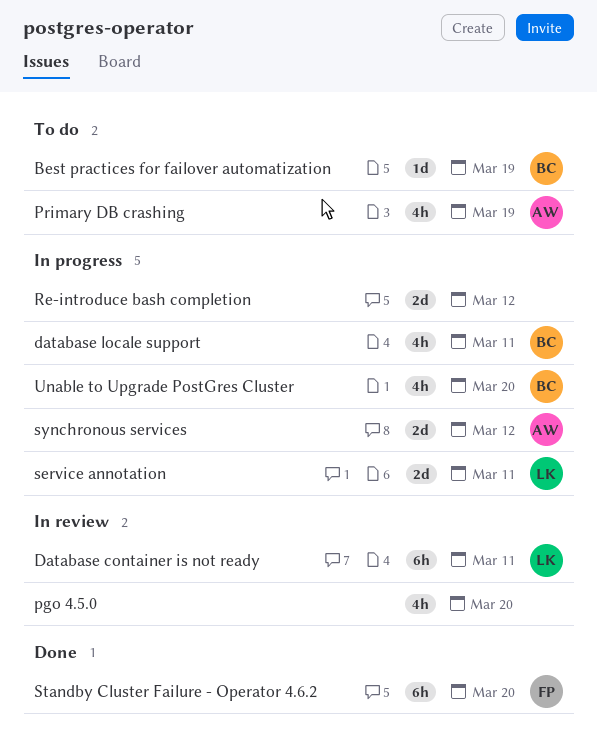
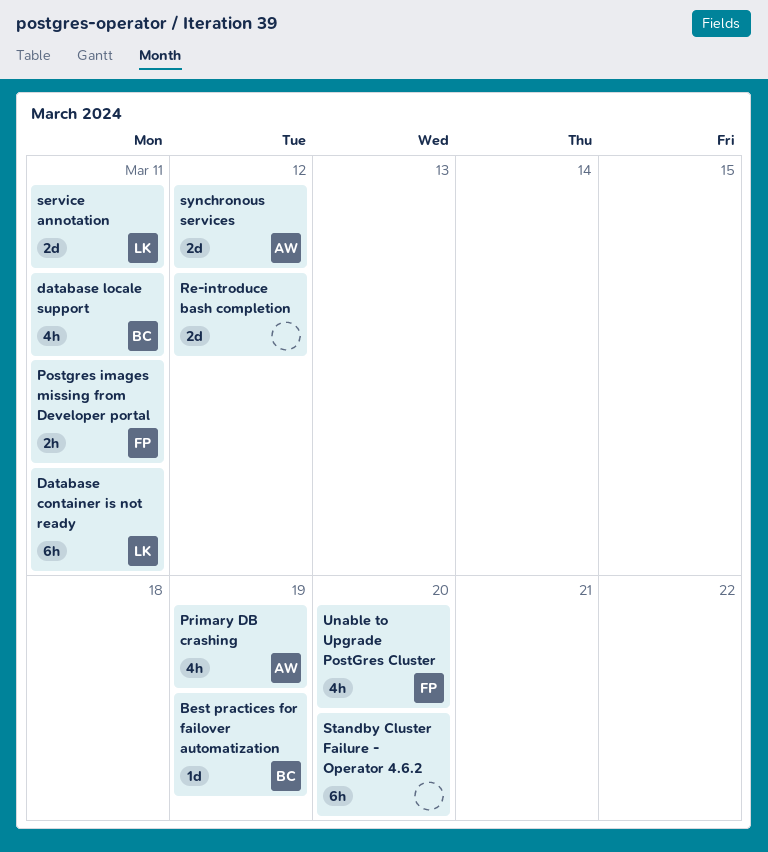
pgo 4.5.0: present -> none
Postgres images missing from Developer portal: none -> present
Standby Cluster Failure - Operator 4.6.2, owner: FP -> none
Unable to Upgrade PostGres Cluster, owner: BC -> FP

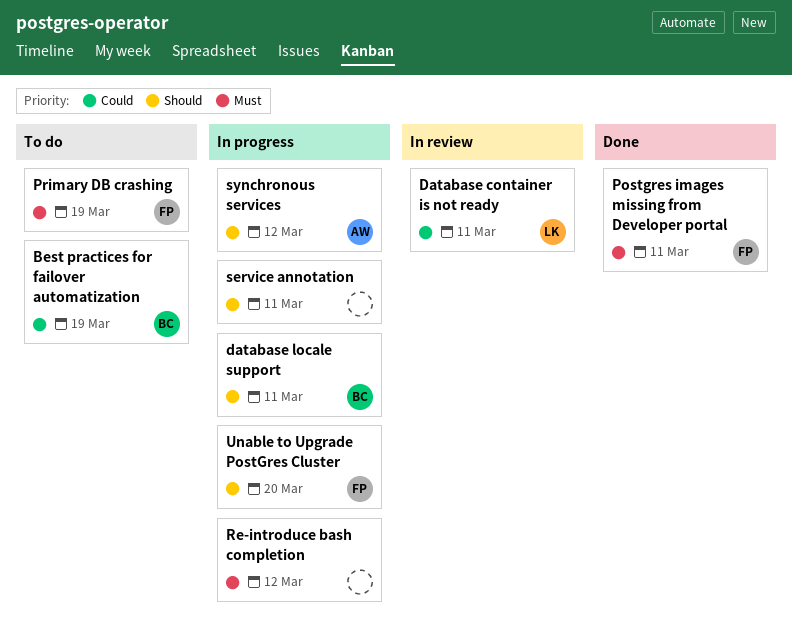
Primary DB crashing, owner: AW -> FP
service annotation, owner: LK -> none
Standby Cluster Failure - Operator 4.6.2: present -> none

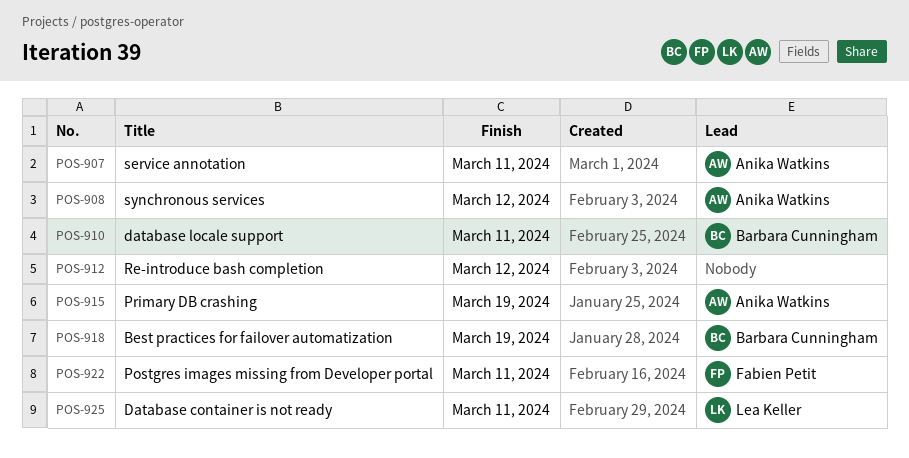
Primary DB crashing, owner: Fabien Petit -> Anika Watkins
service annotation, owner: none -> Anika Watkins
Unable to Upgrade PostGres Cluster: present -> none

